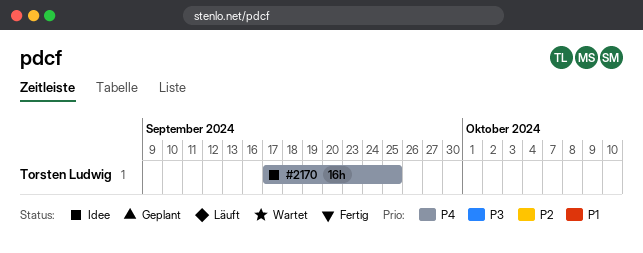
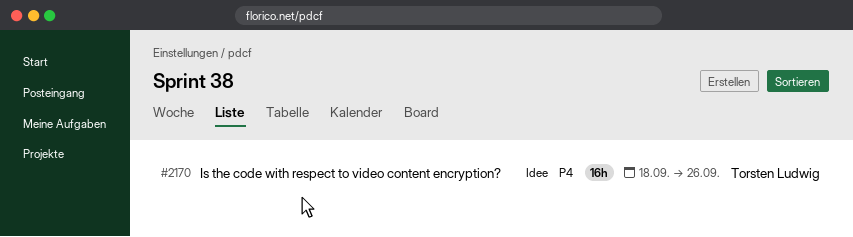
#2170, start: Sep 17 -> Sep 18
#2170, due: Sep 25 -> Sep 26

